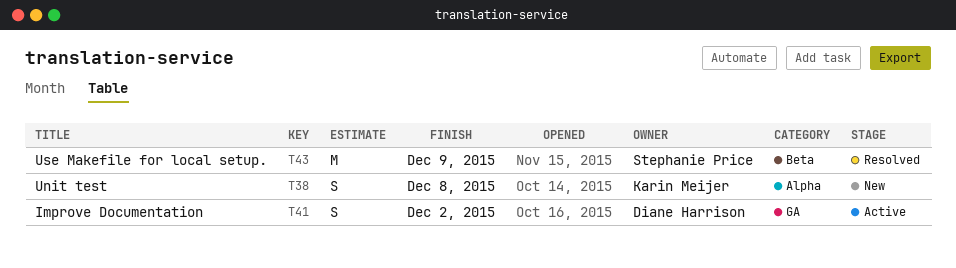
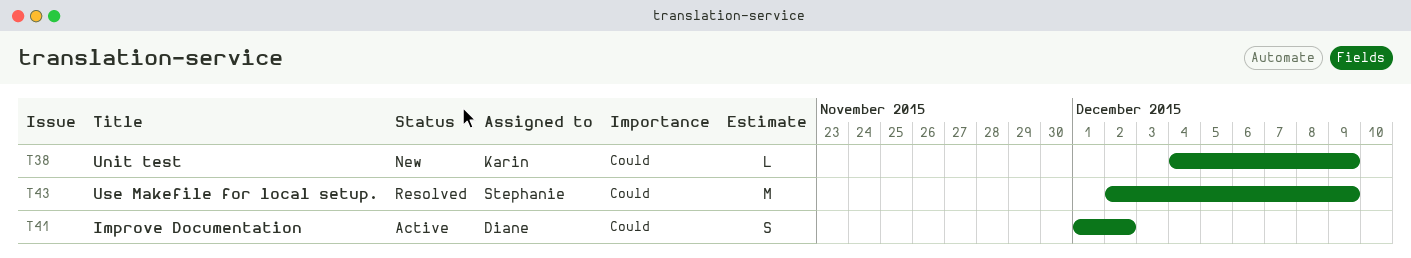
T38, estimate: S -> L
T38, due: Dec 8 -> Dec 9

